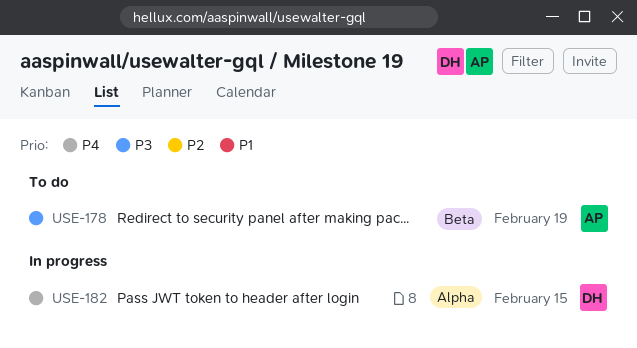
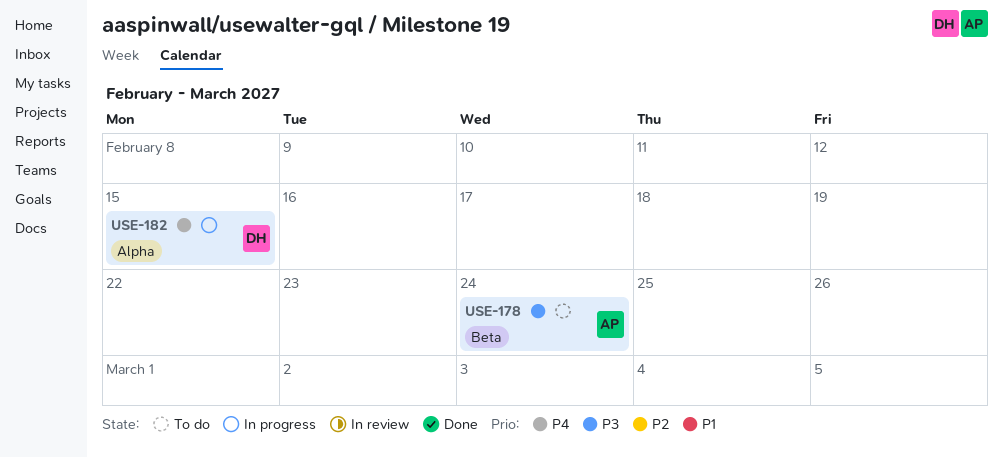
USE-178, due: Feb 19 -> Feb 24

